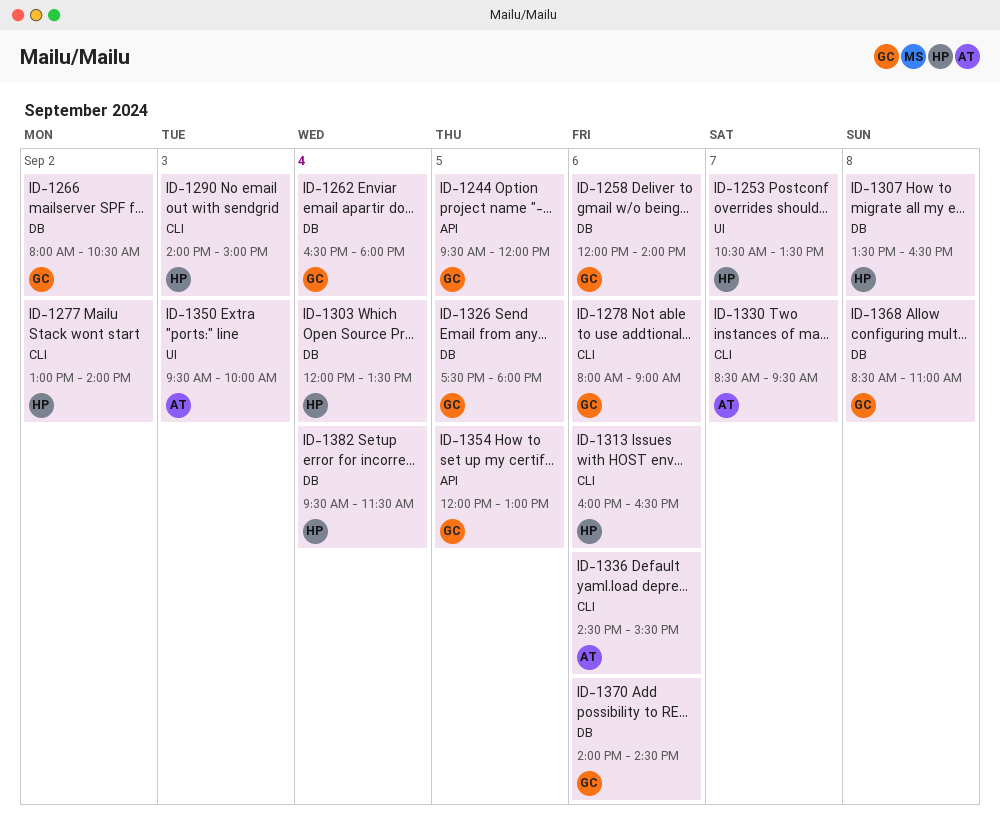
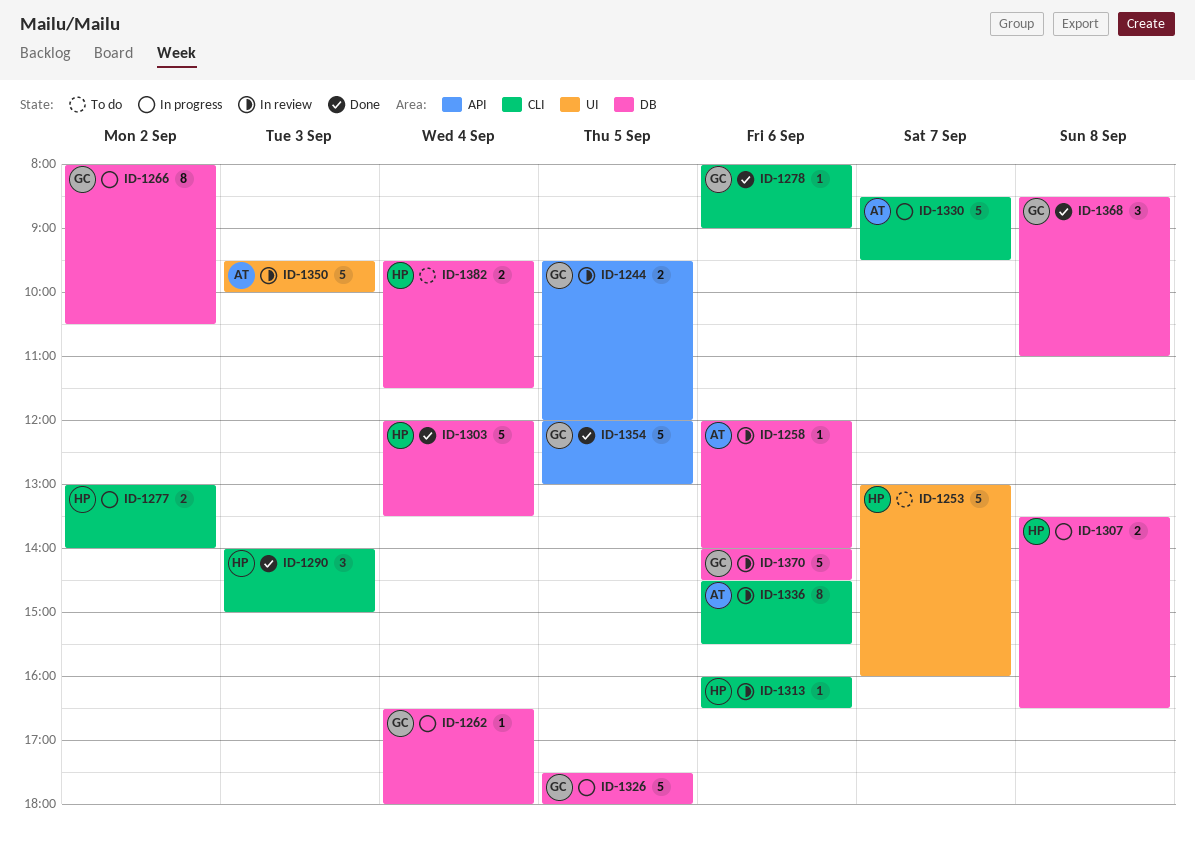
ID-1253, begins: 10:30 -> 13:00
ID-1253, ends: 13:30 -> 16:00
ID-1258, owner: GC -> AT

